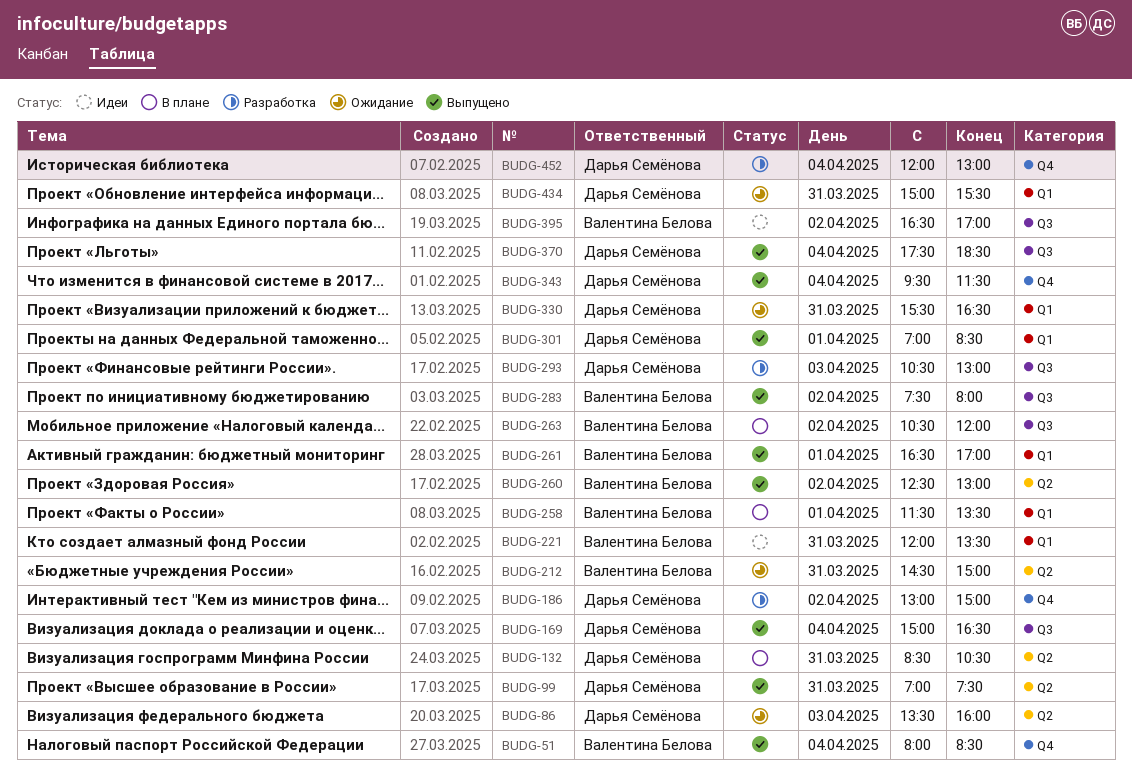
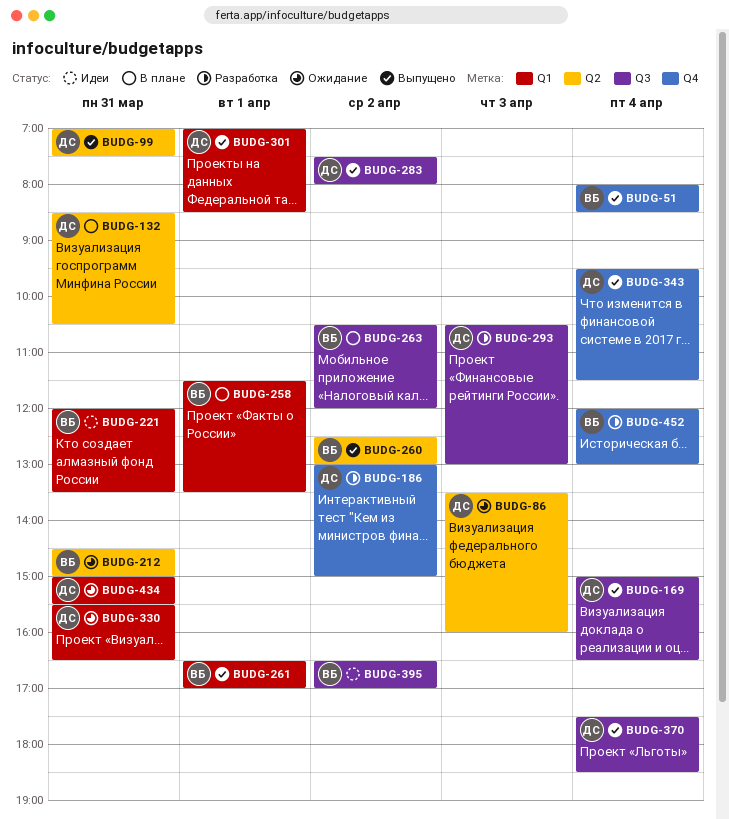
BUDG-283, owner: Валентина Белова -> Дарья Семёнова
BUDG-452, owner: Дарья Семёнова -> Валентина Белова

